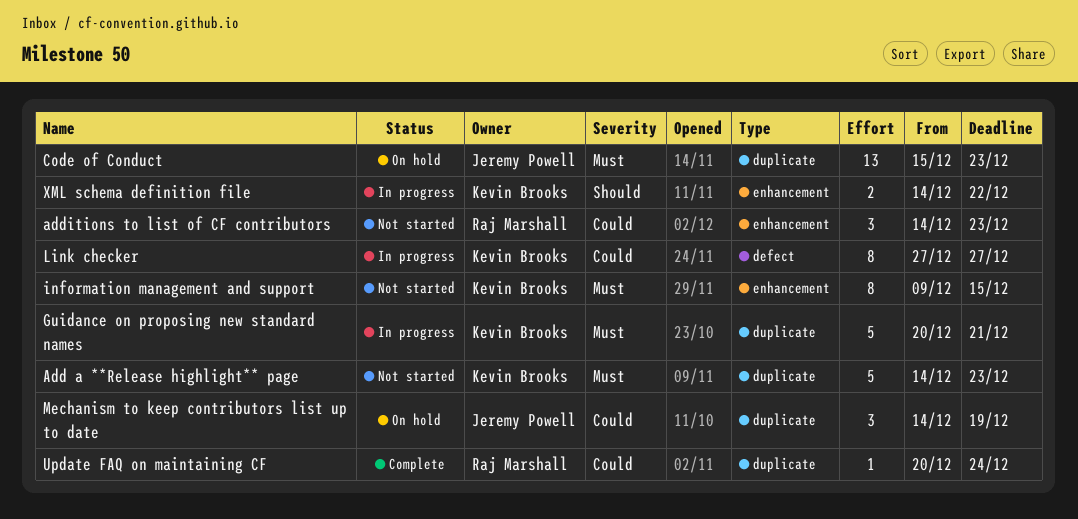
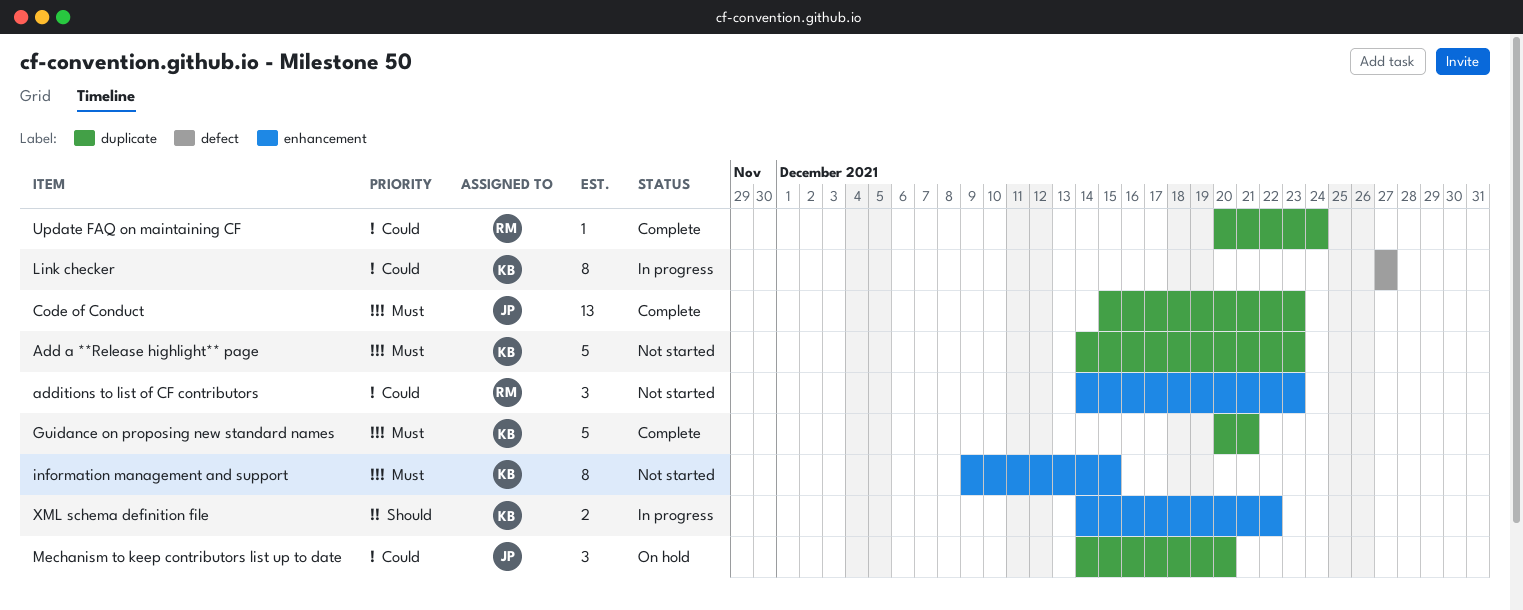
Code of Conduct, status: On hold -> Complete
Guidance on proposing new standard names, status: In progress -> Complete
Mechanism to keep contributors list up to date, due: Dec 19 -> Dec 20

